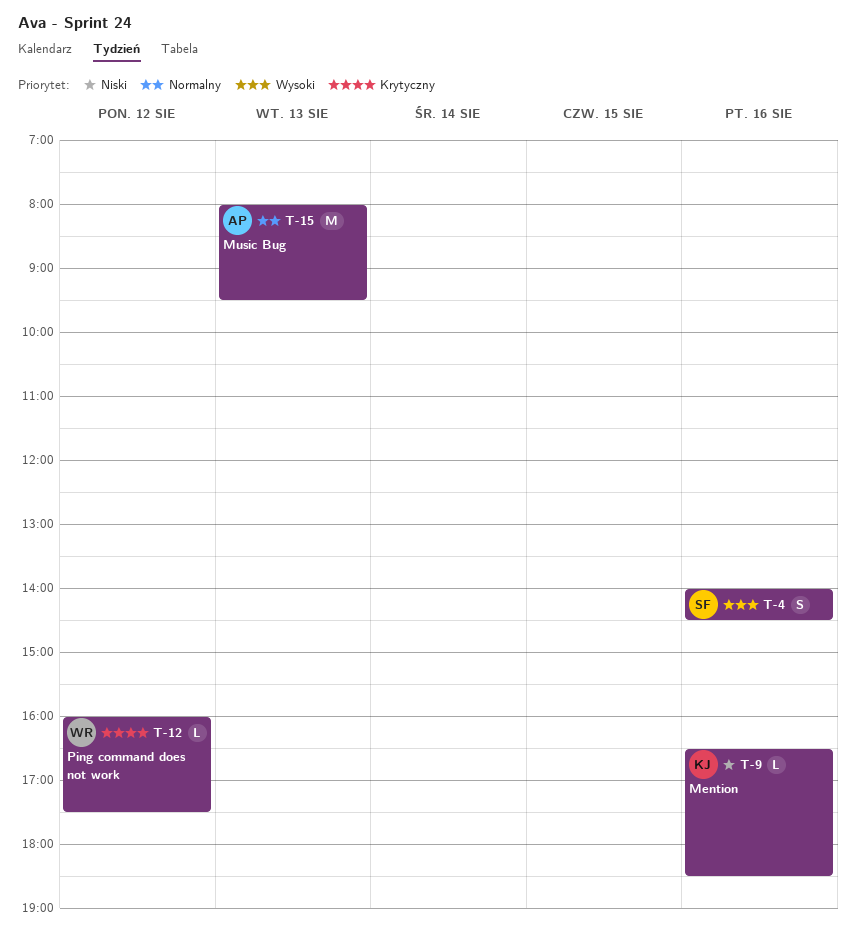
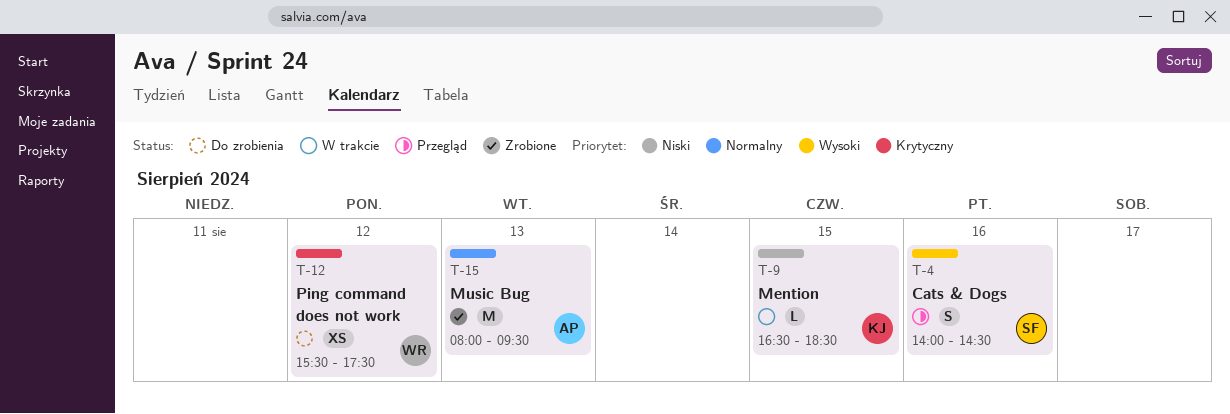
T-9, day: Aug 16 -> Aug 15
T-12, estimate: L -> XS
T-12, begins: 16:00 -> 15:30

